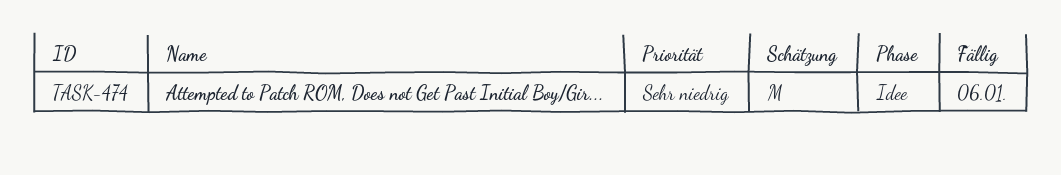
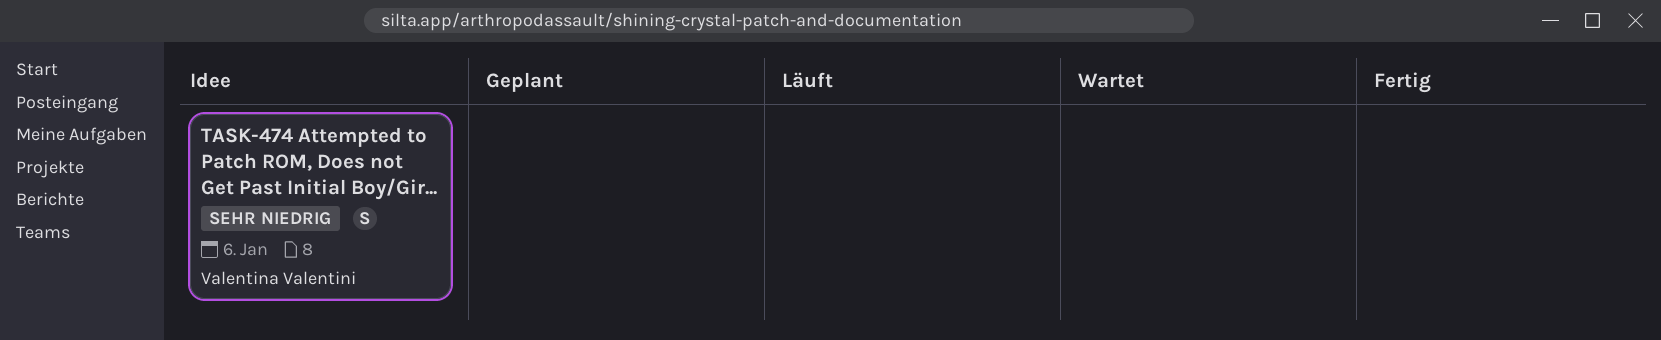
TASK-474, estimate: M -> S

